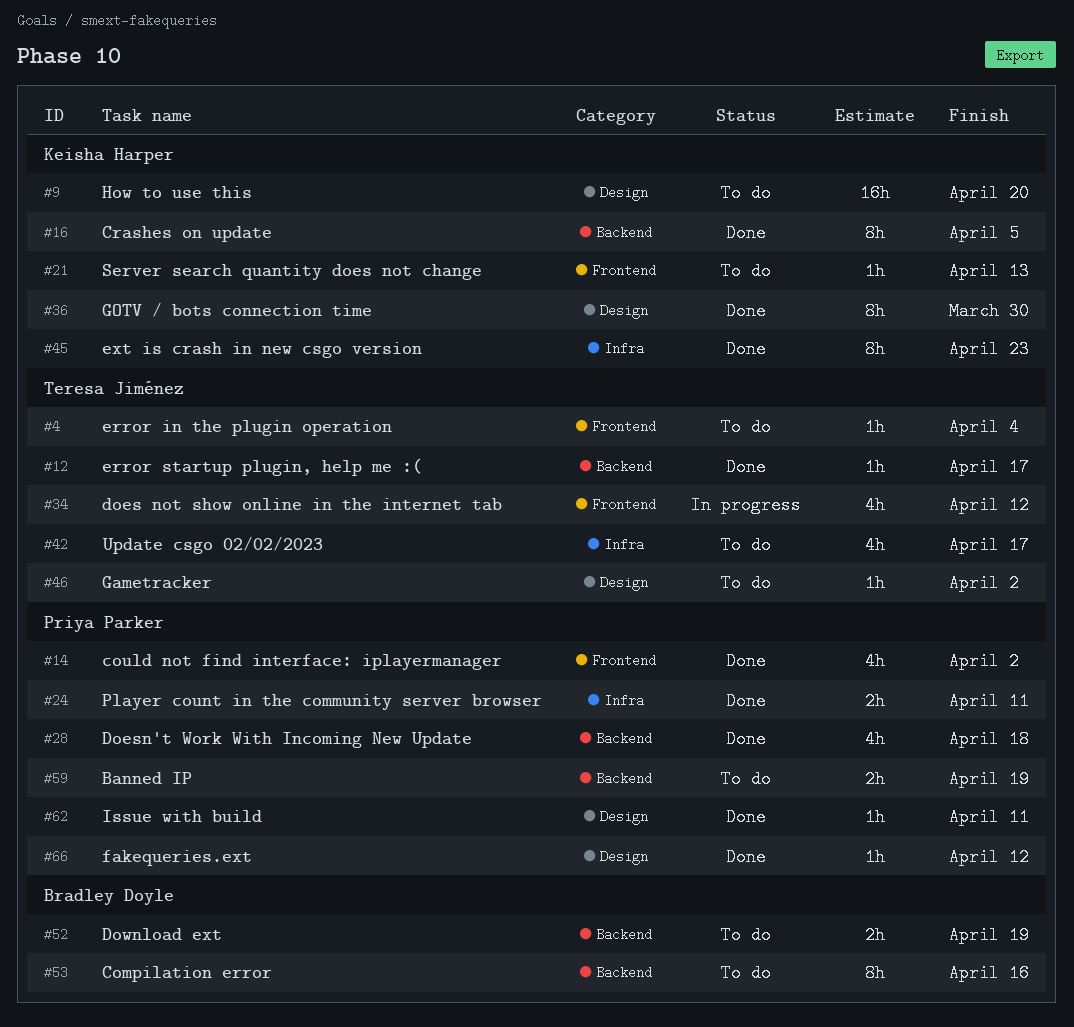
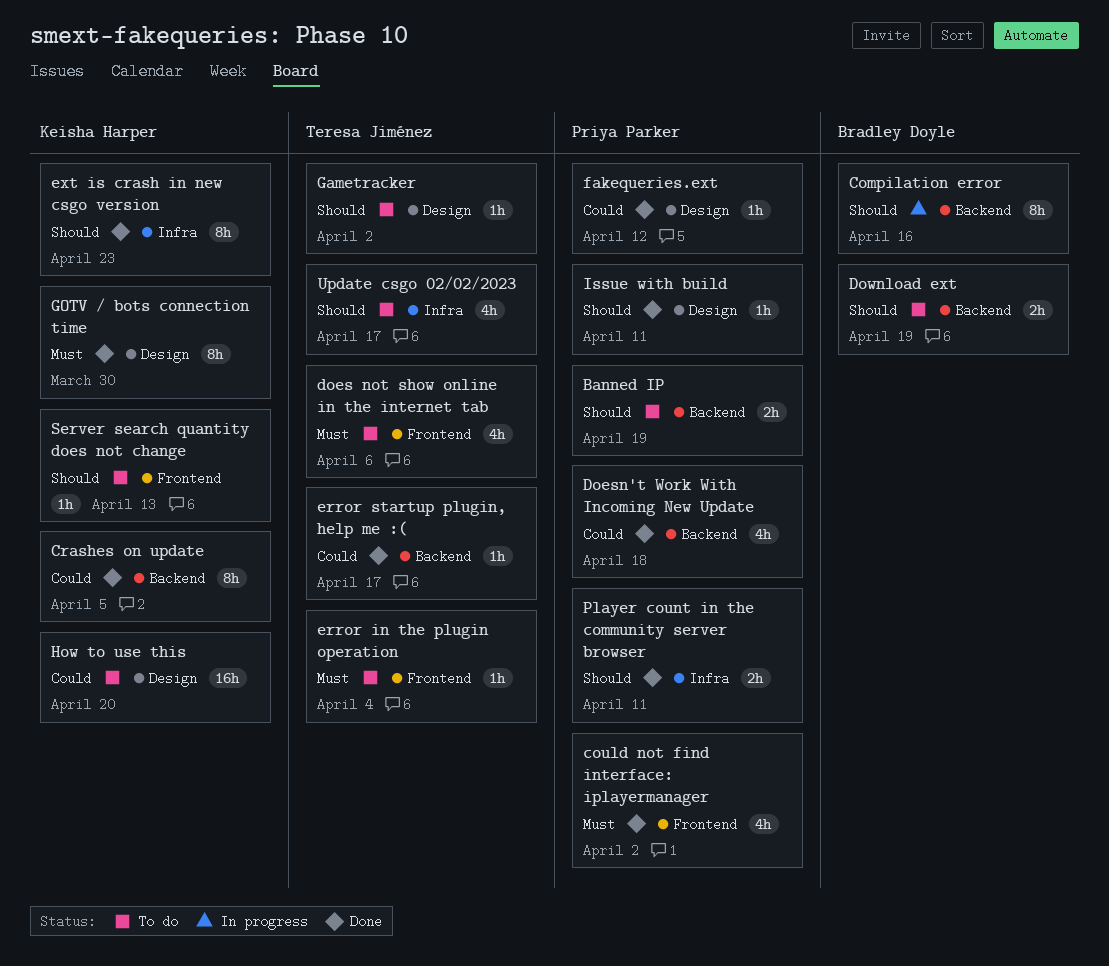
Compilation error, status: To do -> In progress
does not show online in the internet tab, status: In progress -> To do
does not show online in the internet tab, due: Apr 12 -> Apr 6

